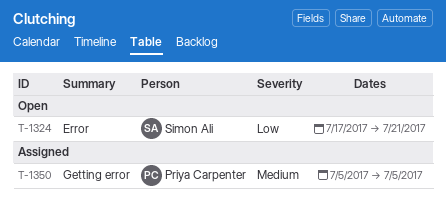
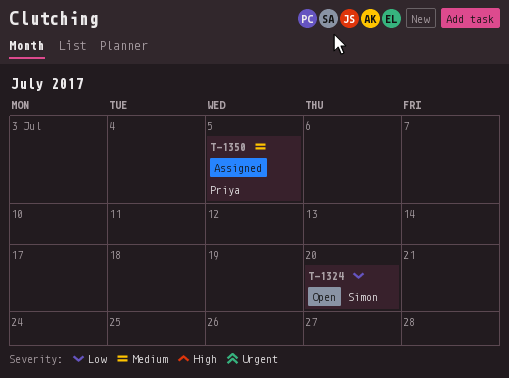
T-1324, due: Jul 21 -> Jul 20

